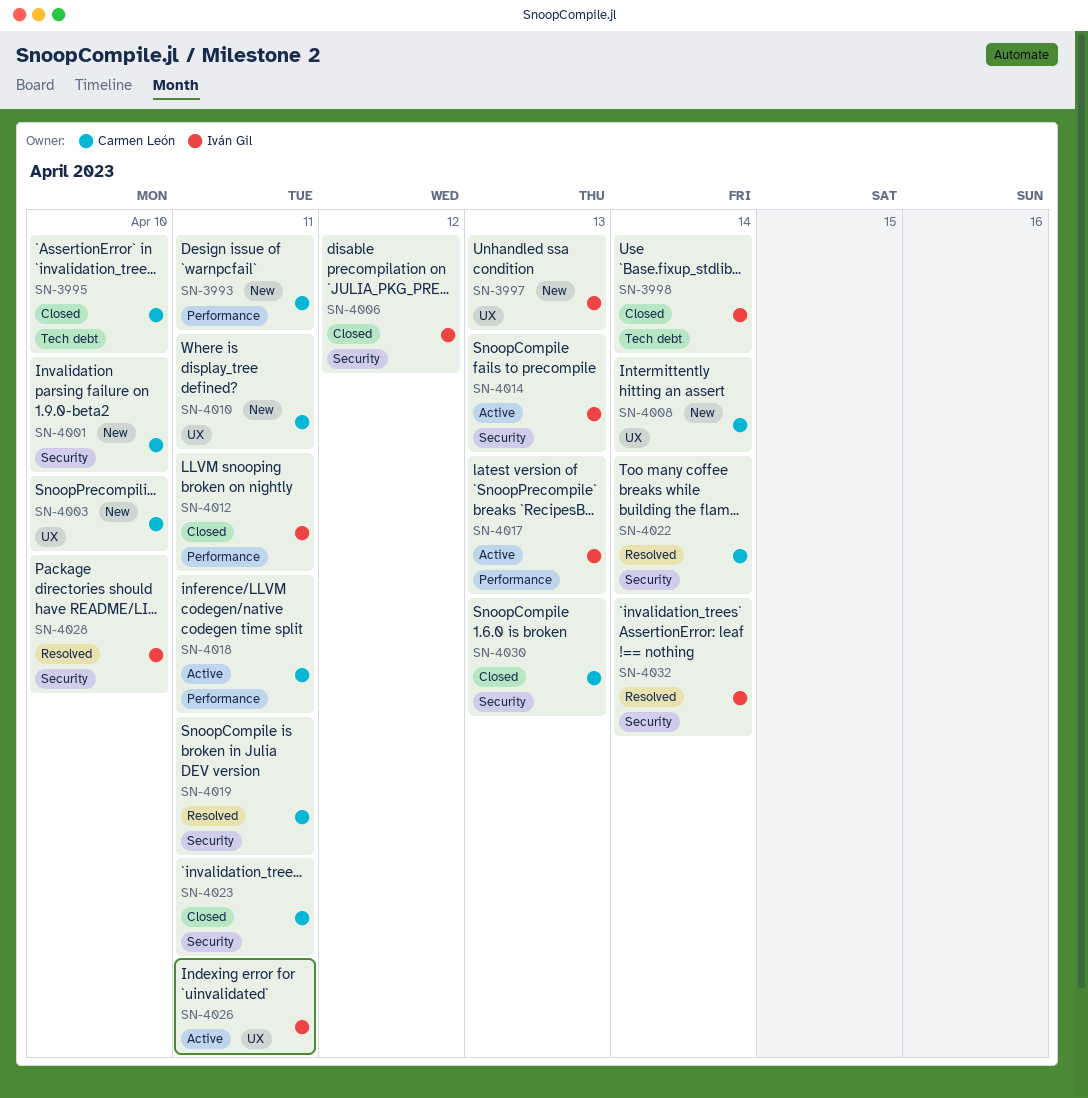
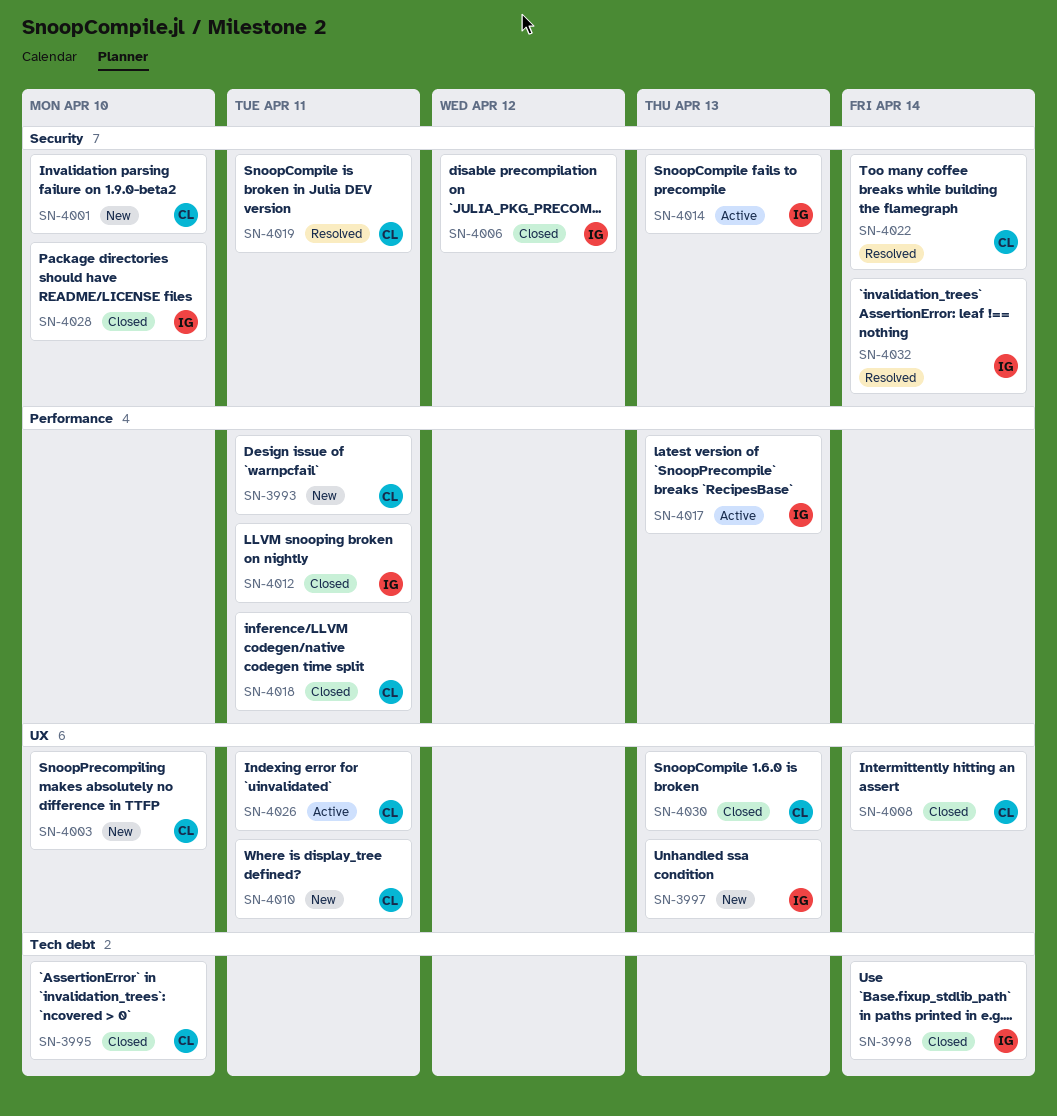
SN-4008, status: New -> Closed
SN-4018, status: Active -> Closed
SN-4023: present -> none
SN-4026, owner: Iván Gil -> Carmen León
SN-4028, status: Resolved -> Closed
SN-4030, label: Security -> UX

